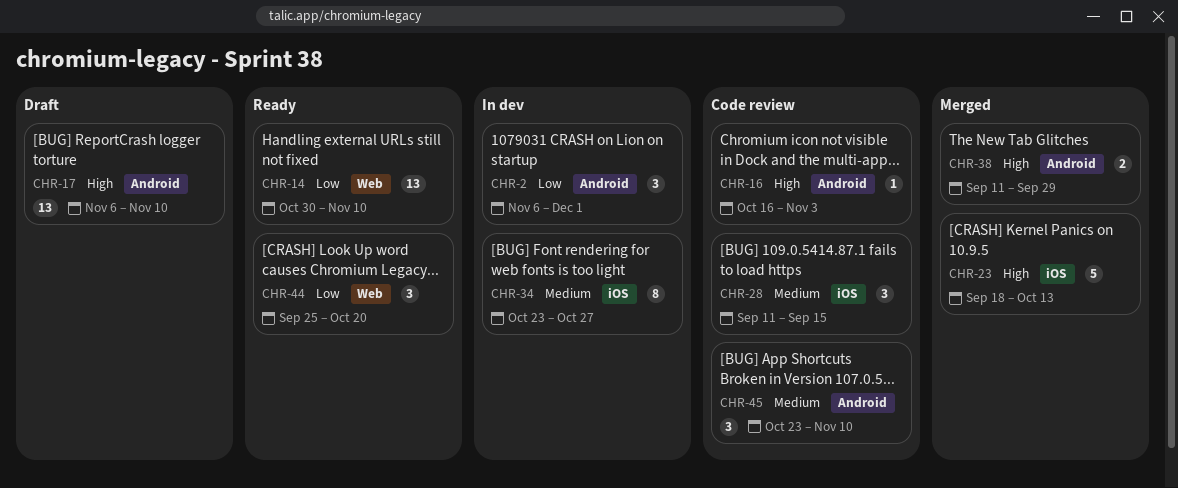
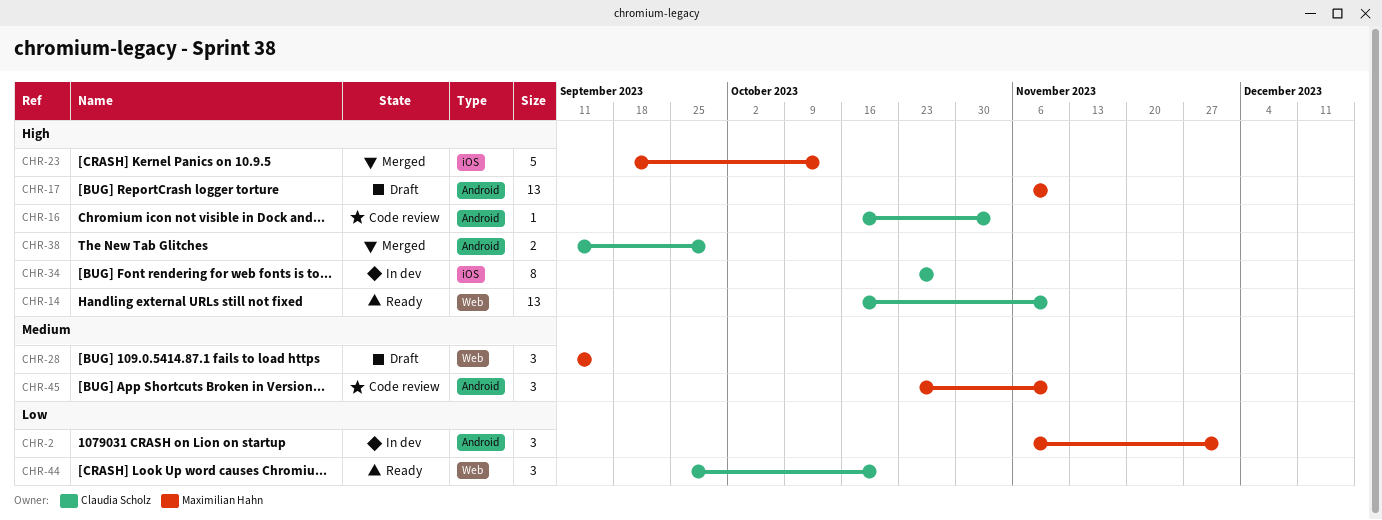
CHR-14, priority: Low -> High
CHR-14, start: Oct 30 -> Oct 16
CHR-28, status: Code review -> Draft
CHR-28, label: iOS -> Web
CHR-34, priority: Medium -> High

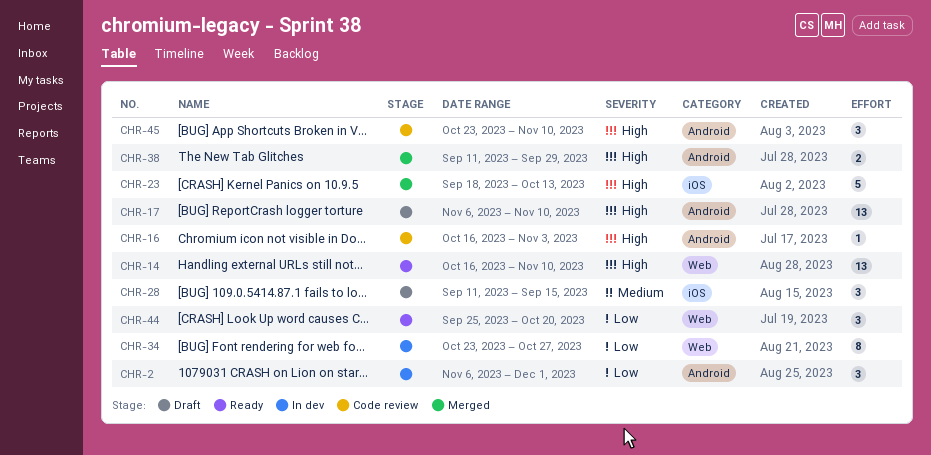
CHR-28, label: Web -> iOS
CHR-34, priority: High -> Low
CHR-34, label: iOS -> Web
CHR-45, priority: Medium -> High

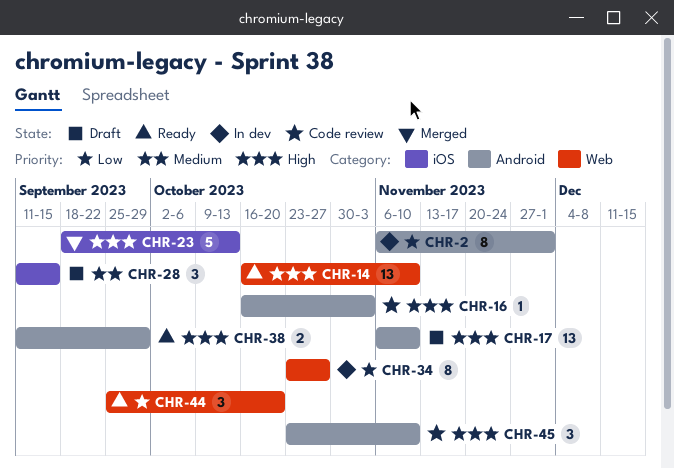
CHR-2, estimate: 3 -> 8
CHR-38, status: Merged -> Ready

